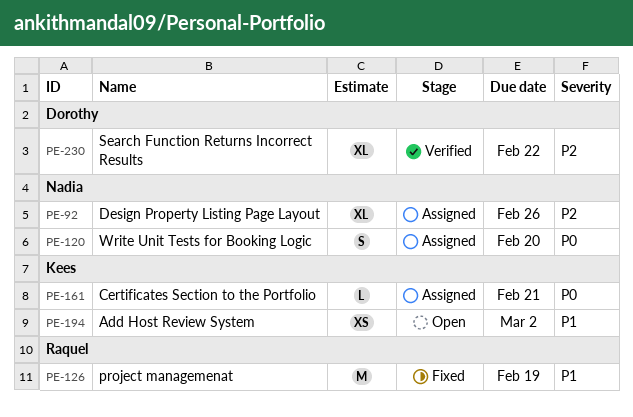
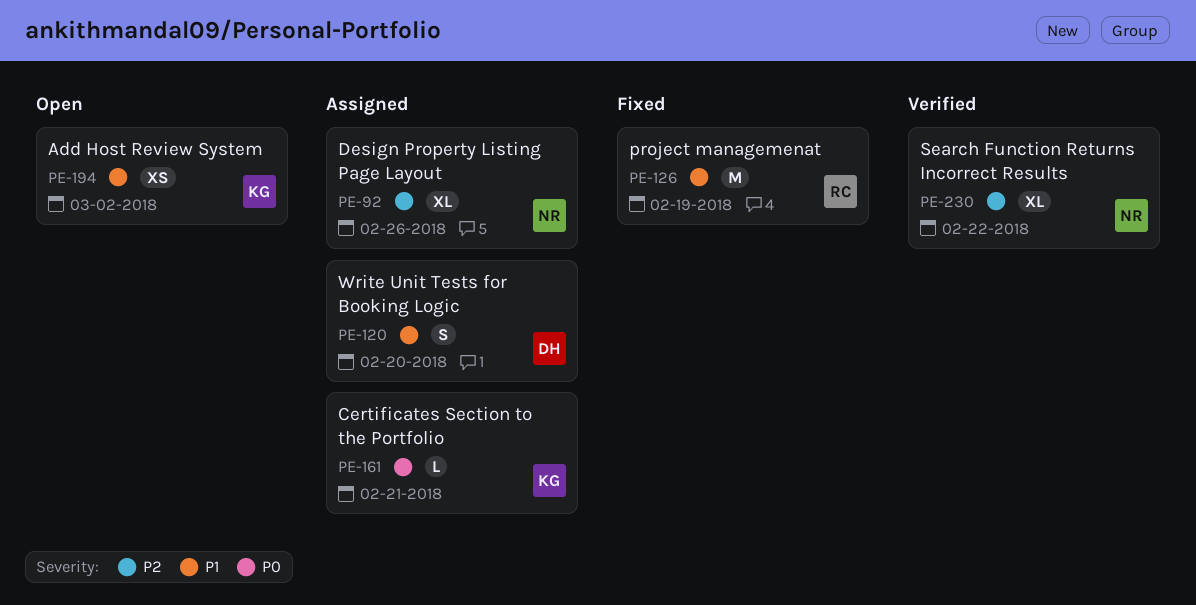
PE-120, owner: Nadia -> Dorothy
PE-120, priority: P0 -> P1
PE-230, owner: Dorothy -> Nadia

